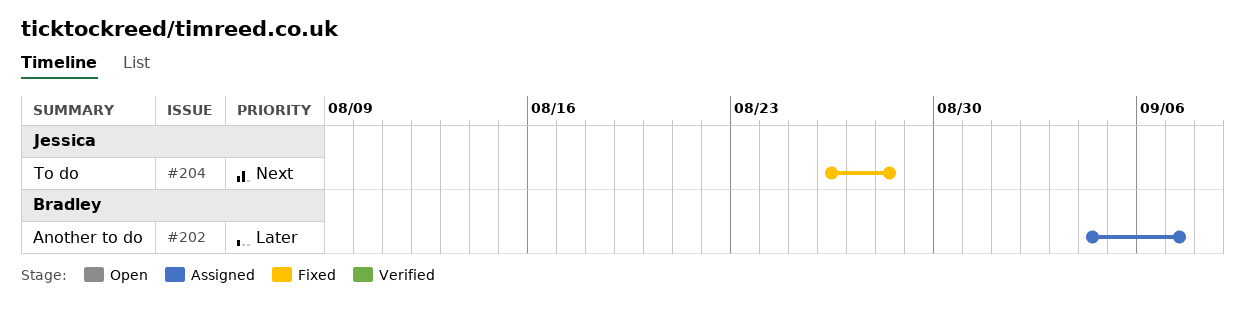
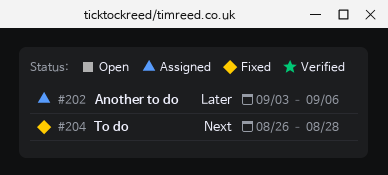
#202, start: Sep 4 -> Sep 3
#202, due: Sep 7 -> Sep 6

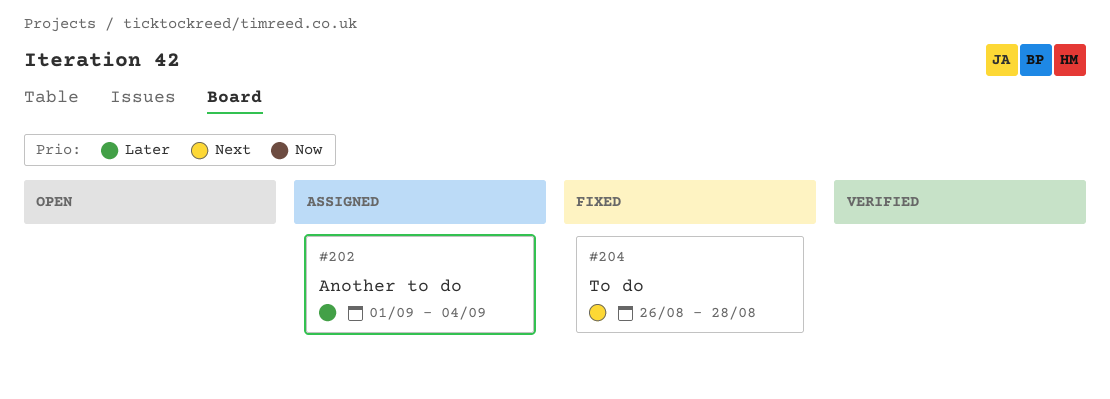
#202, start: Sep 3 -> Sep 1
#202, due: Sep 6 -> Sep 4

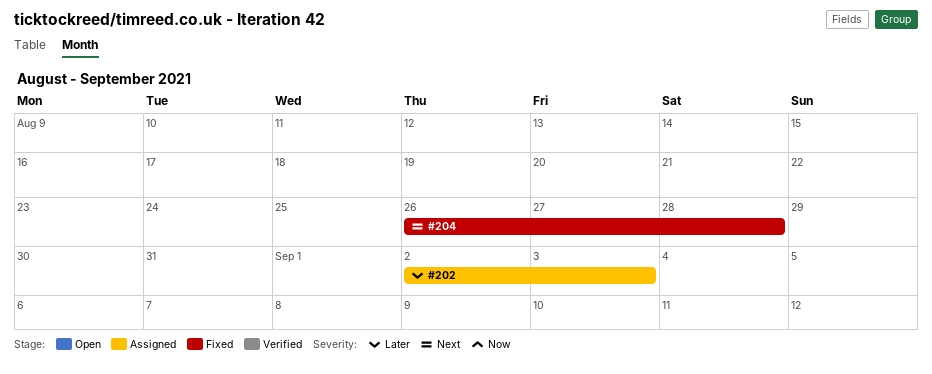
#202, start: Sep 1 -> Sep 2
#202, due: Sep 4 -> Sep 3

